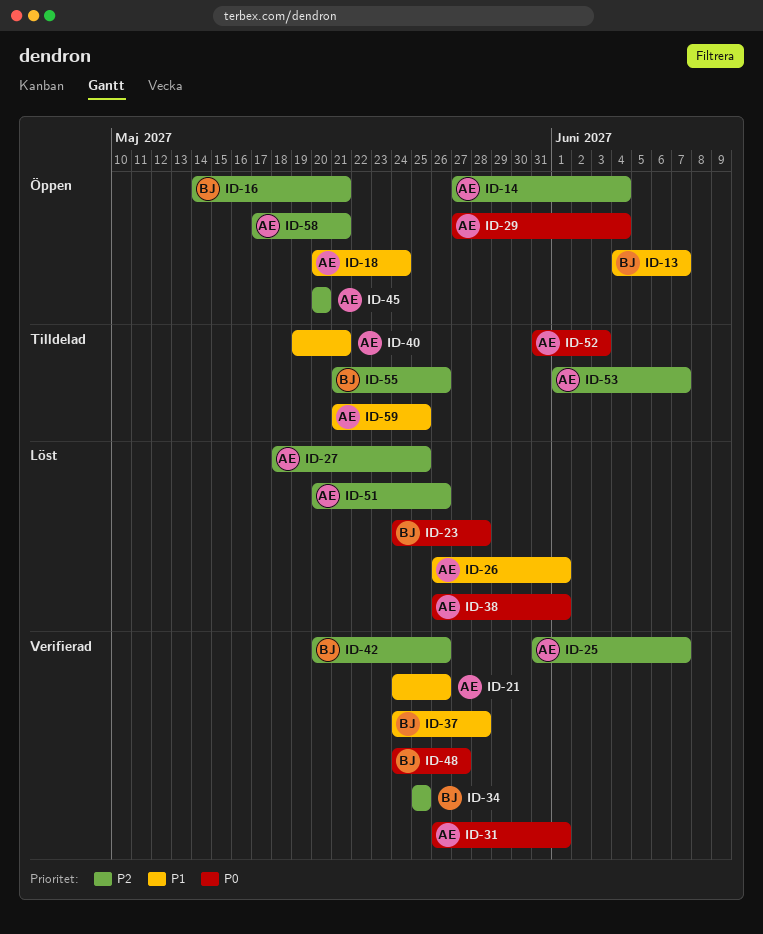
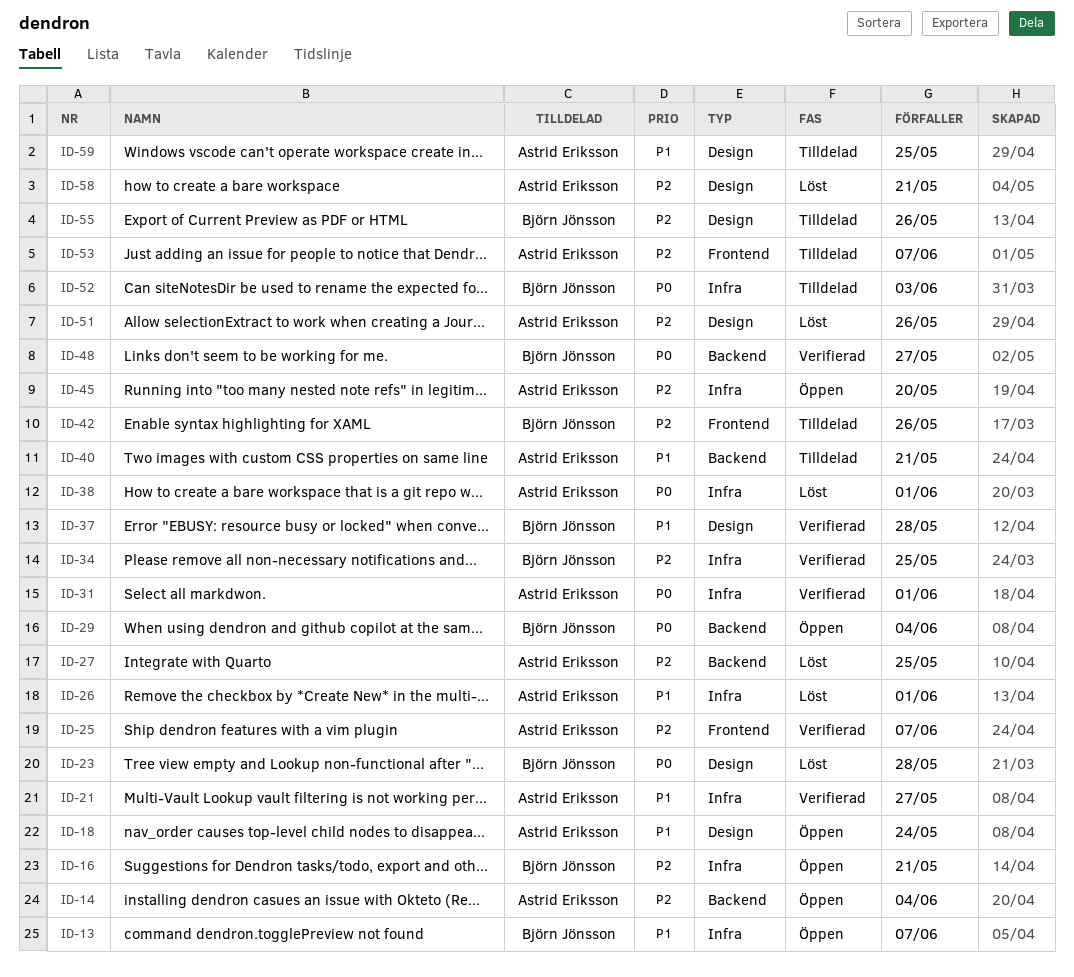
ID-21, due: May 26 -> May 27
ID-29, owner: Astrid Eriksson -> Björn Jönsson
ID-42, status: Verifierad -> Tilldelad
ID-52, owner: Astrid Eriksson -> Björn Jönsson
ID-58, status: Öppen -> Löst

